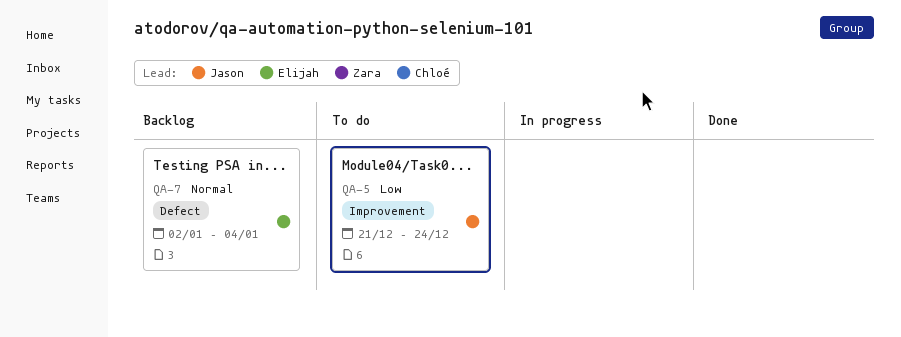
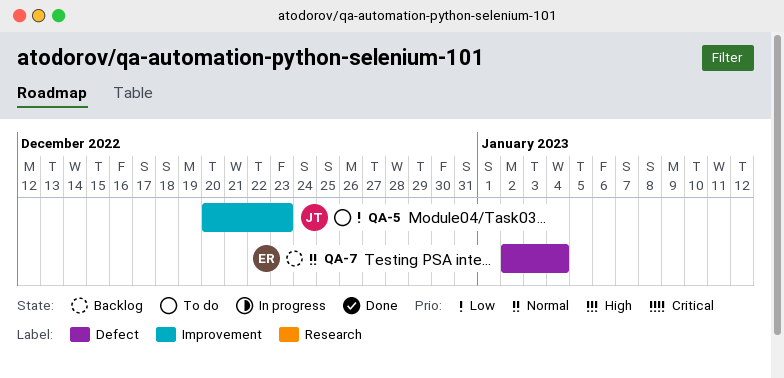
QA-5, start: Dec 21 -> Dec 20
QA-5, due: Dec 24 -> Dec 23

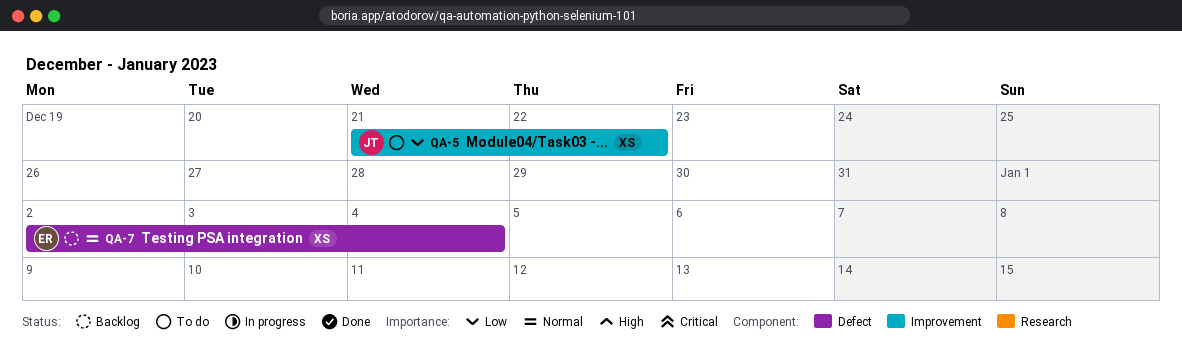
QA-5, start: Dec 20 -> Dec 21
QA-5, due: Dec 23 -> Dec 22

